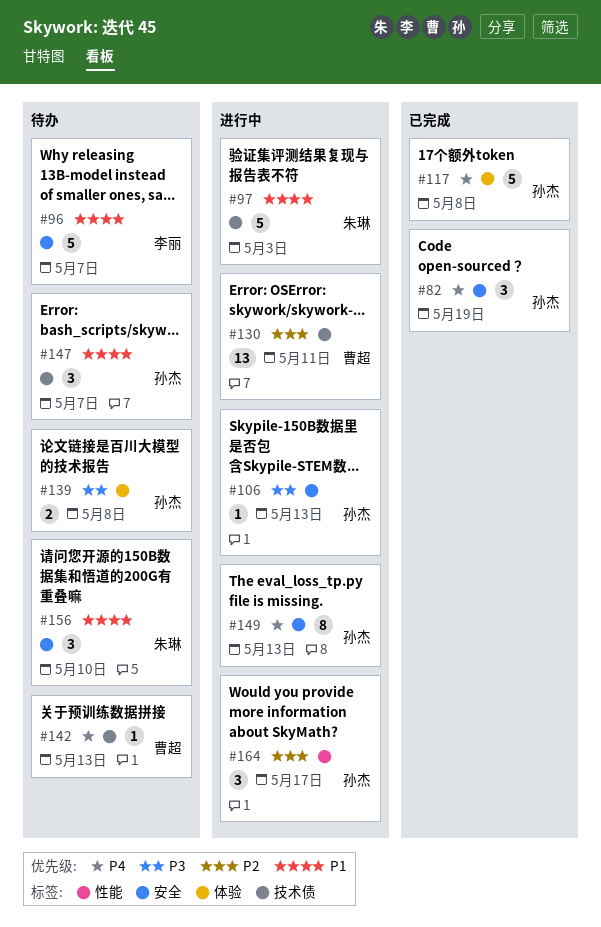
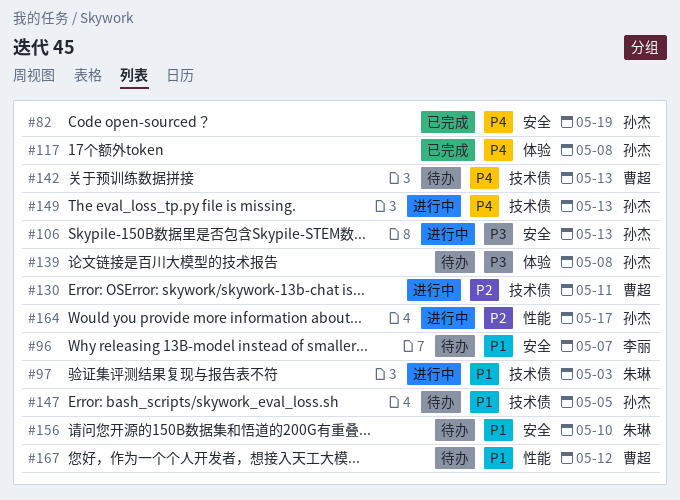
#147, due: May 7 -> May 5
#149, label: 安全 -> 技术债
#167: none -> present

